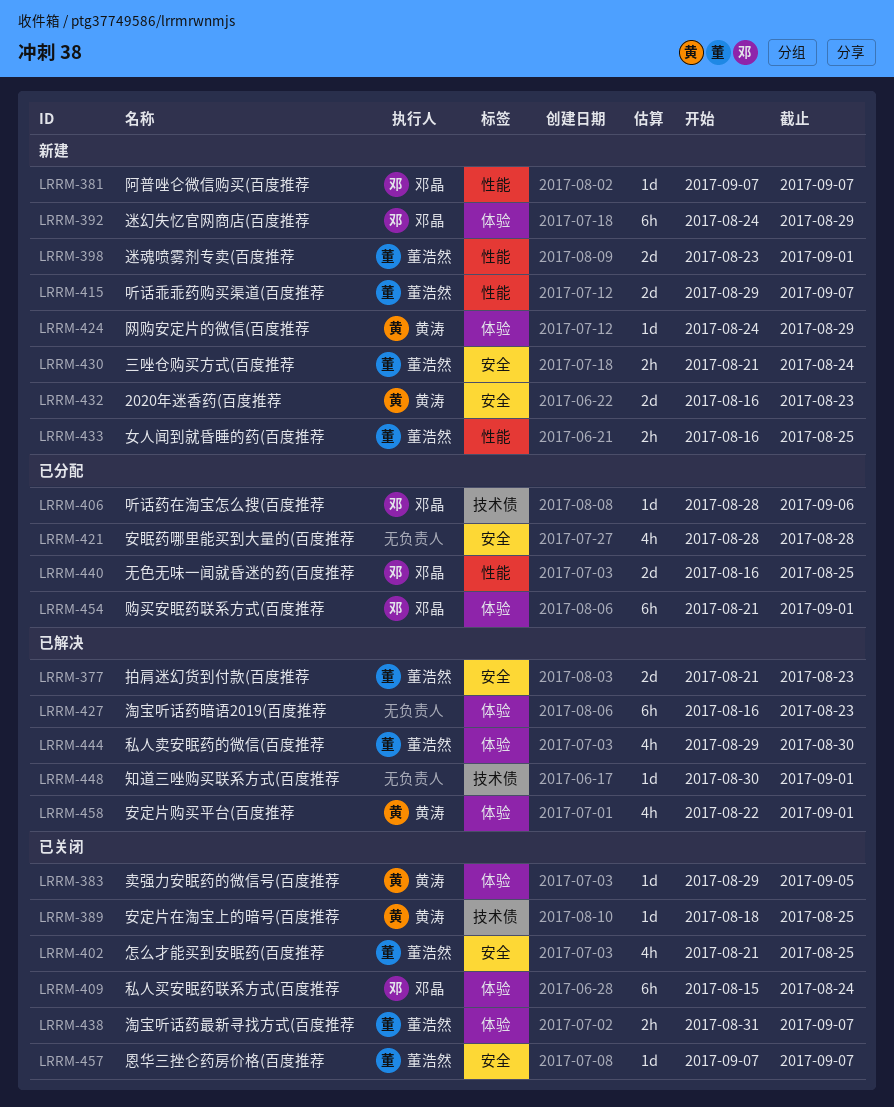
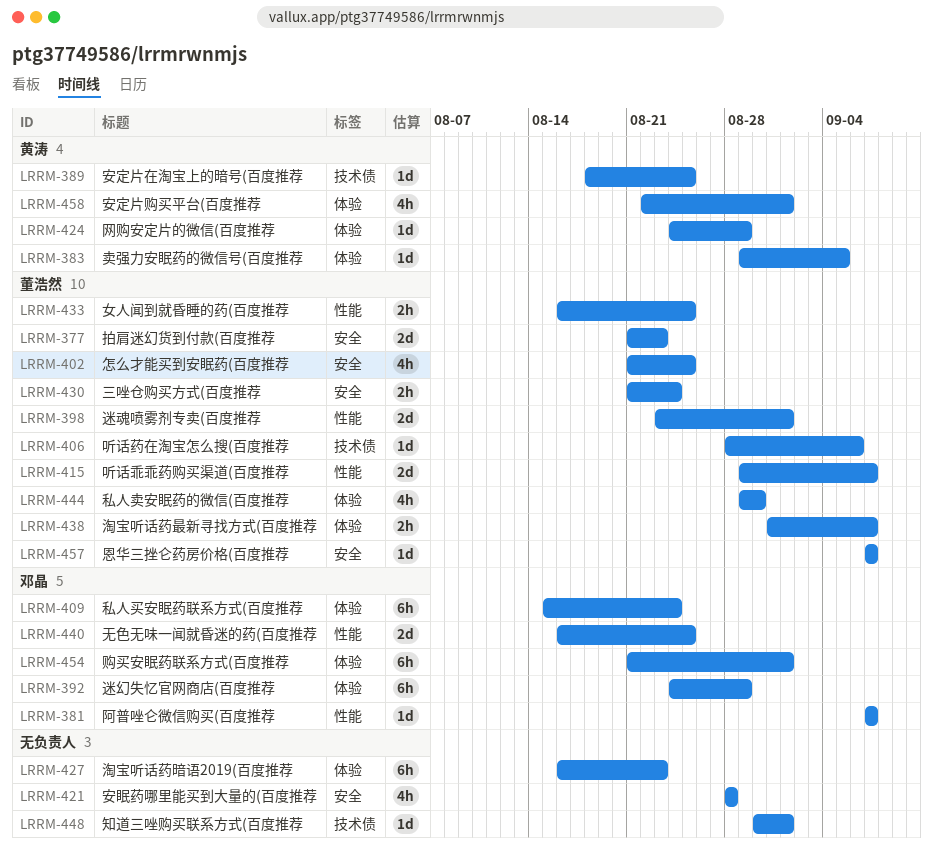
LRRM-406, owner: 邓晶 -> 董浩然
LRRM-432: present -> none

